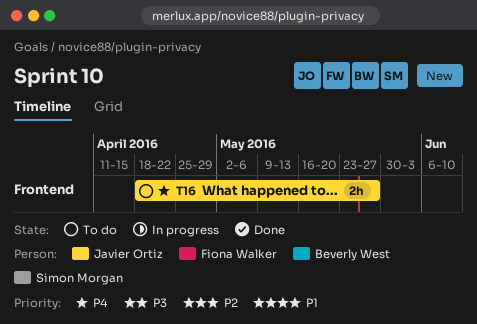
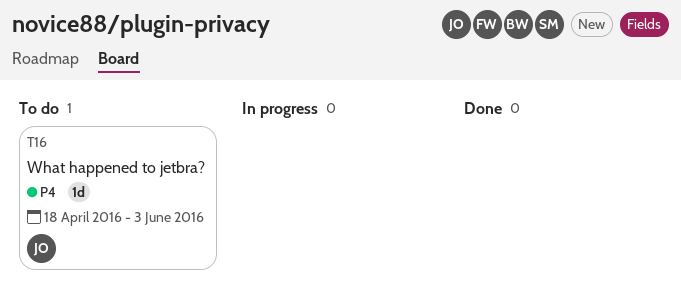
T16, estimate: 2h -> 1d
T16, due: May 27 -> Jun 3

